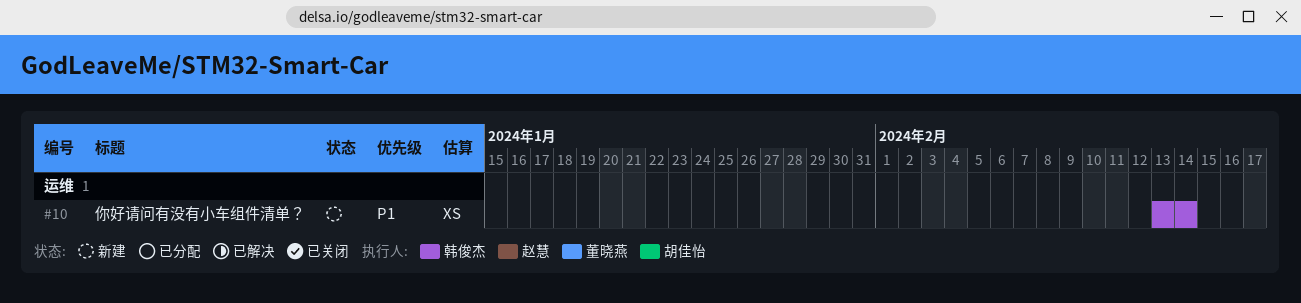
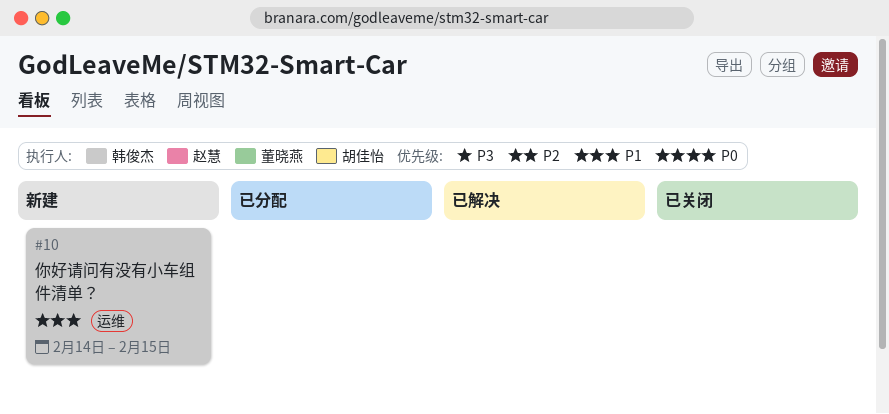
#10, start: Feb 13 -> Feb 14
#10, due: Feb 14 -> Feb 15

